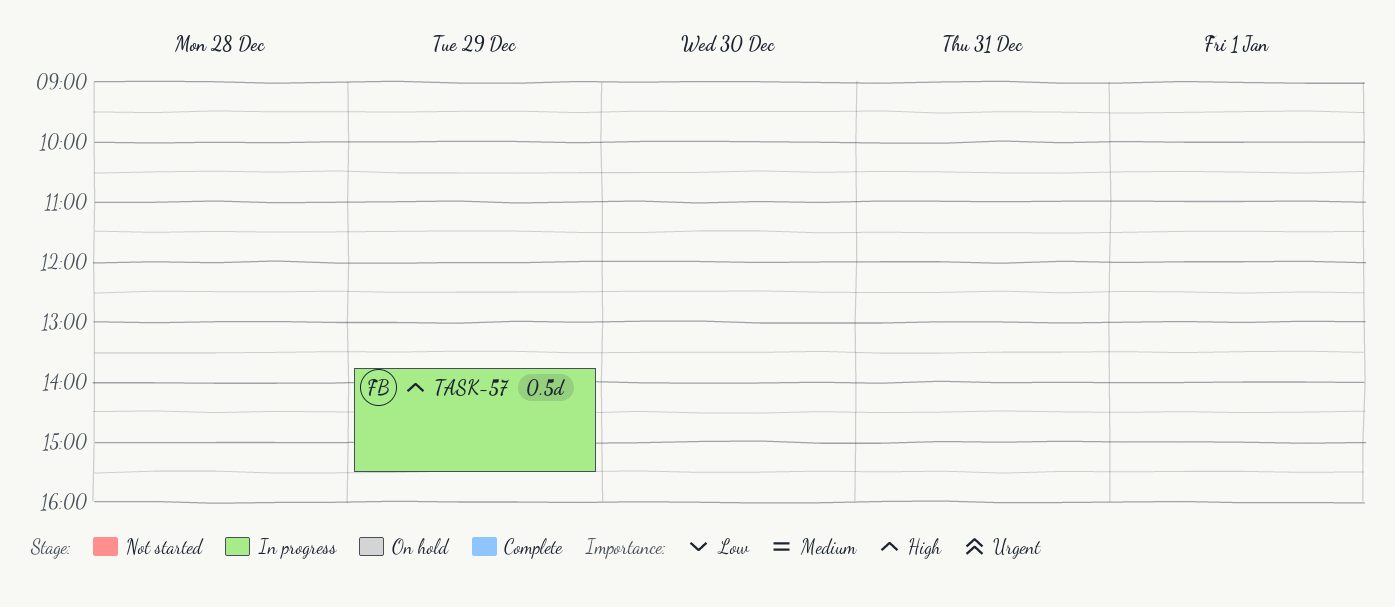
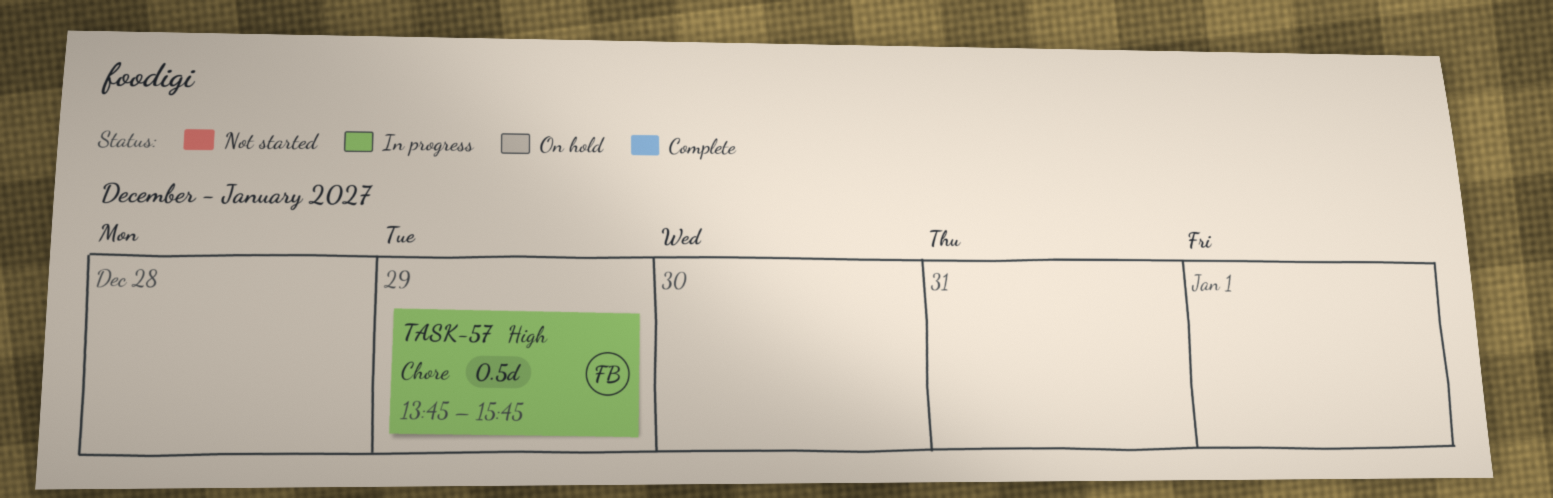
TASK-57, ends: 15:30 -> 15:45

